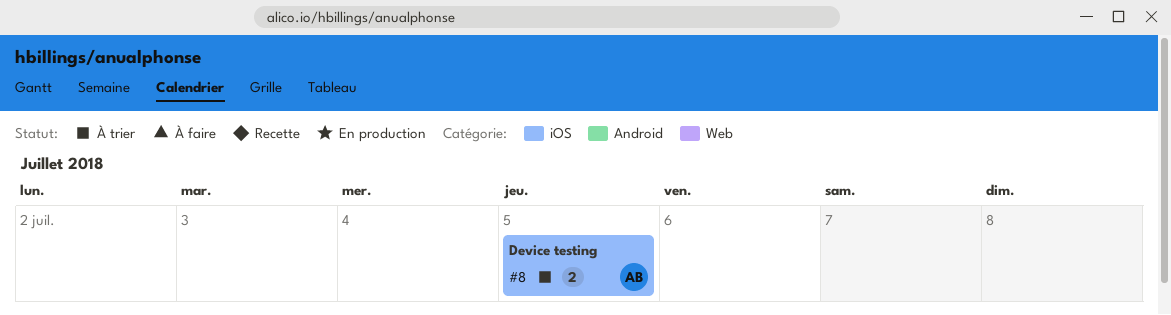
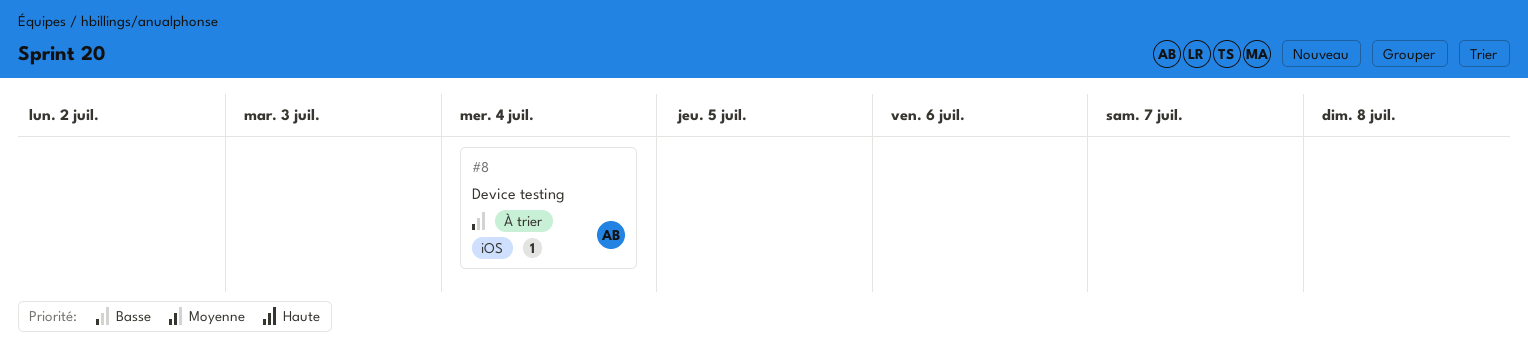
#8, estimate: 2 -> 1
#8, due: Jul 5 -> Jul 4

